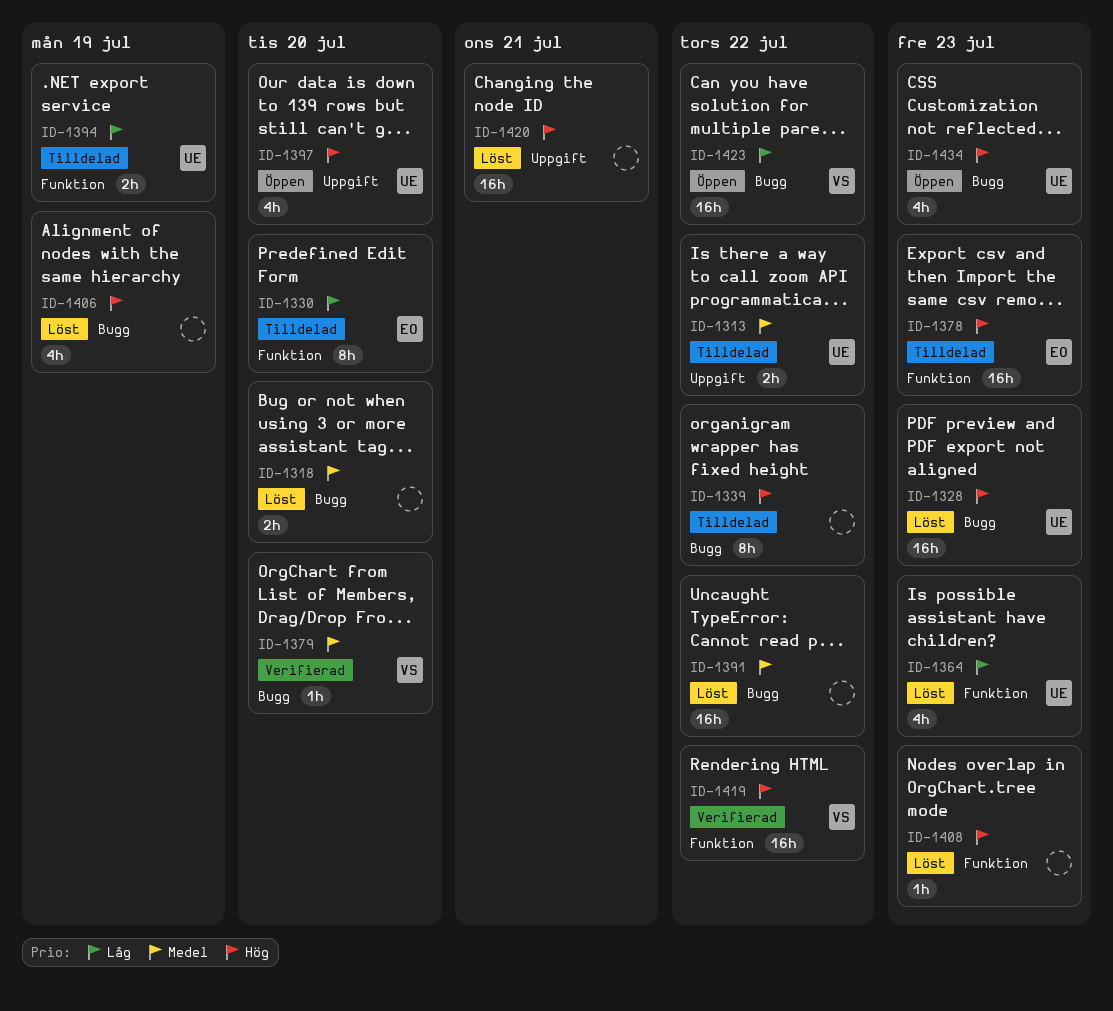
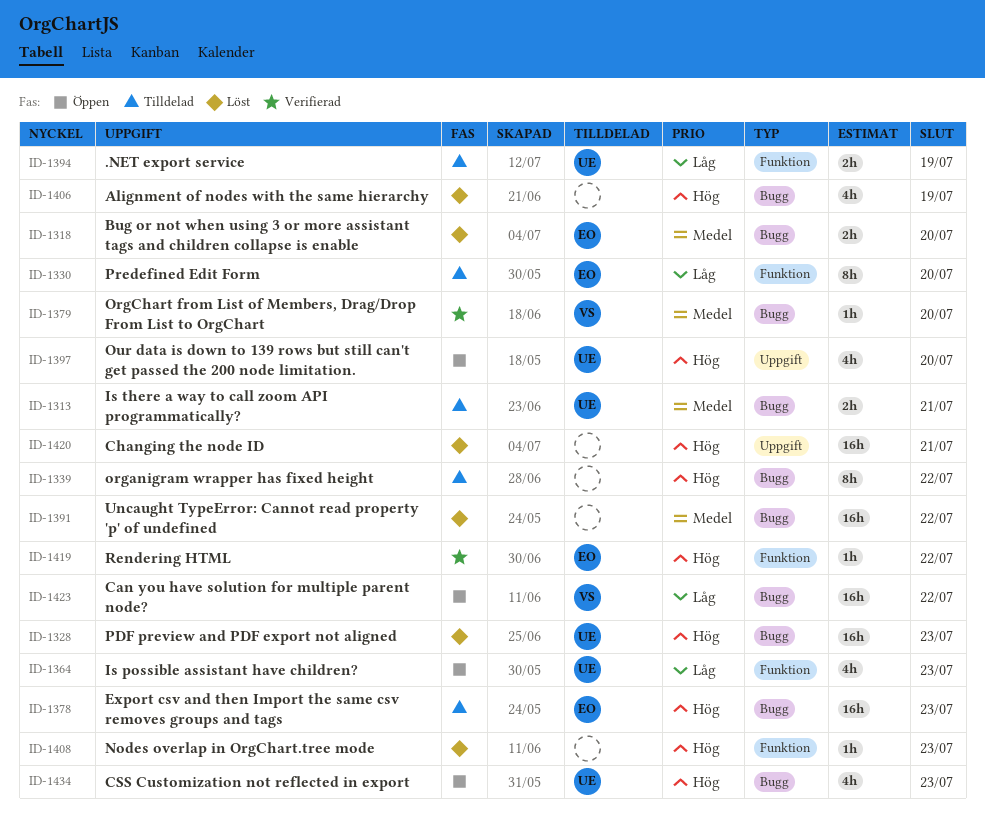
ID-1313, label: Uppgift -> Bugg
ID-1313, due: Jul 22 -> Jul 21
ID-1318, owner: none -> EO
ID-1364, status: Löst -> Öppen
ID-1378, label: Funktion -> Bugg
ID-1419, owner: VS -> EO
ID-1419, estimate: 16h -> 1h

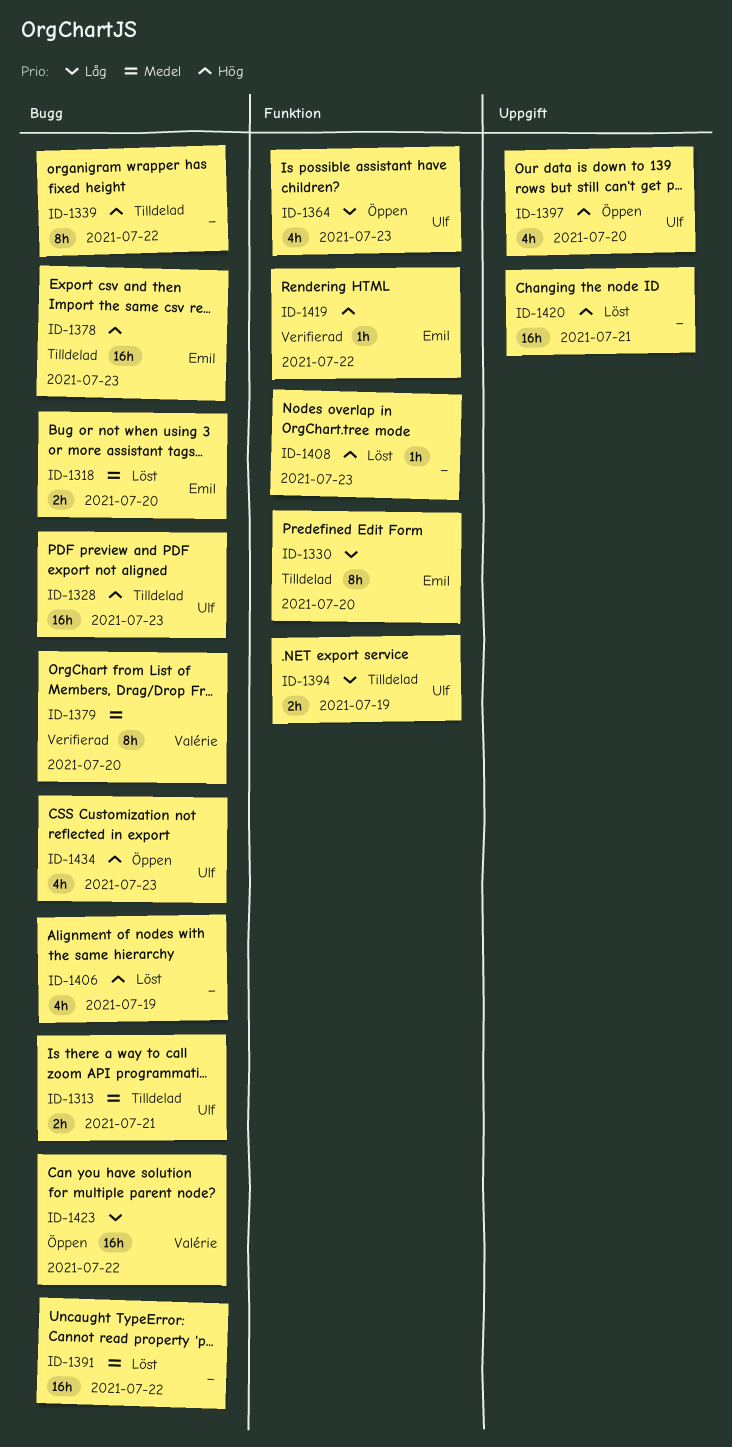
ID-1328, status: Löst -> Tilldelad
ID-1379, estimate: 1h -> 8h

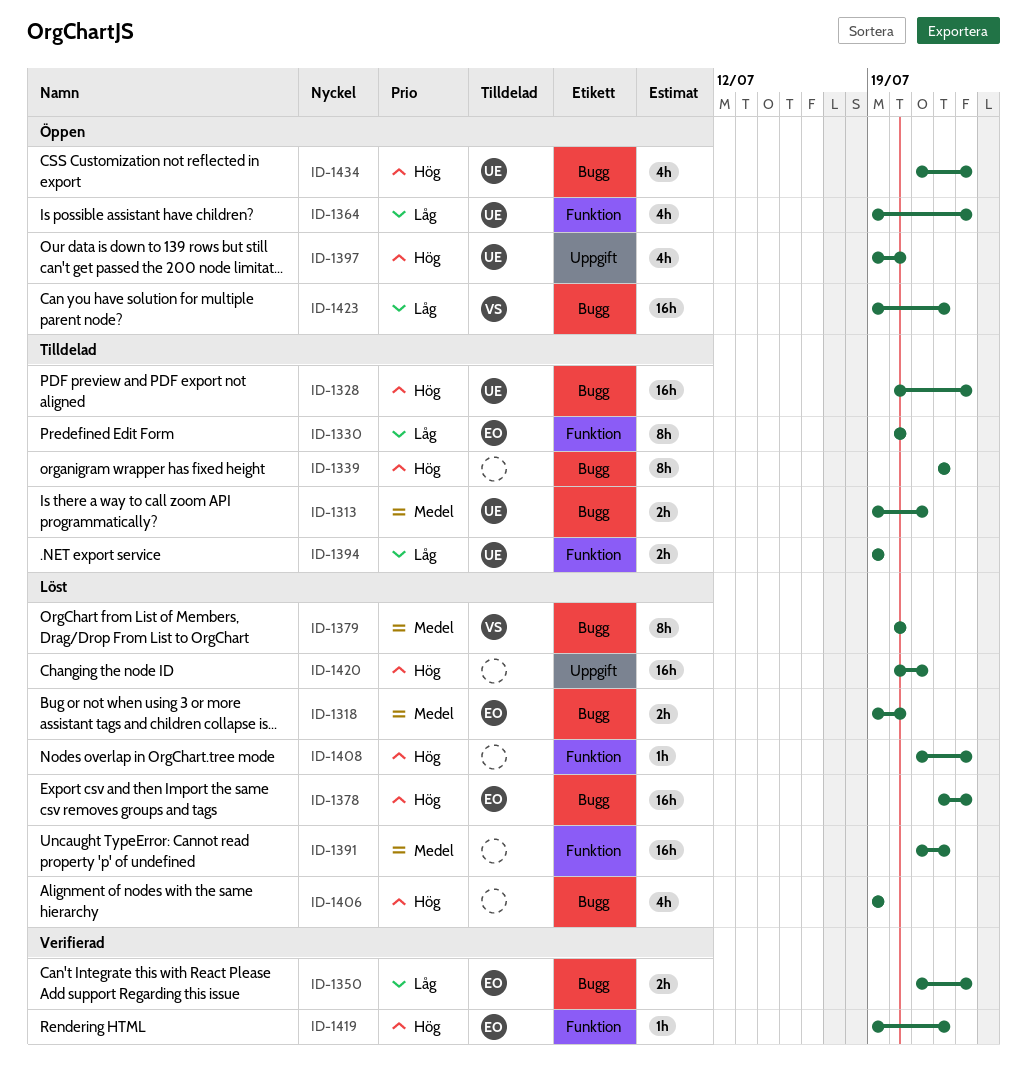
ID-1350: none -> present
ID-1378, status: Tilldelad -> Löst
ID-1379, status: Verifierad -> Löst
ID-1391, label: Bugg -> Funktion

